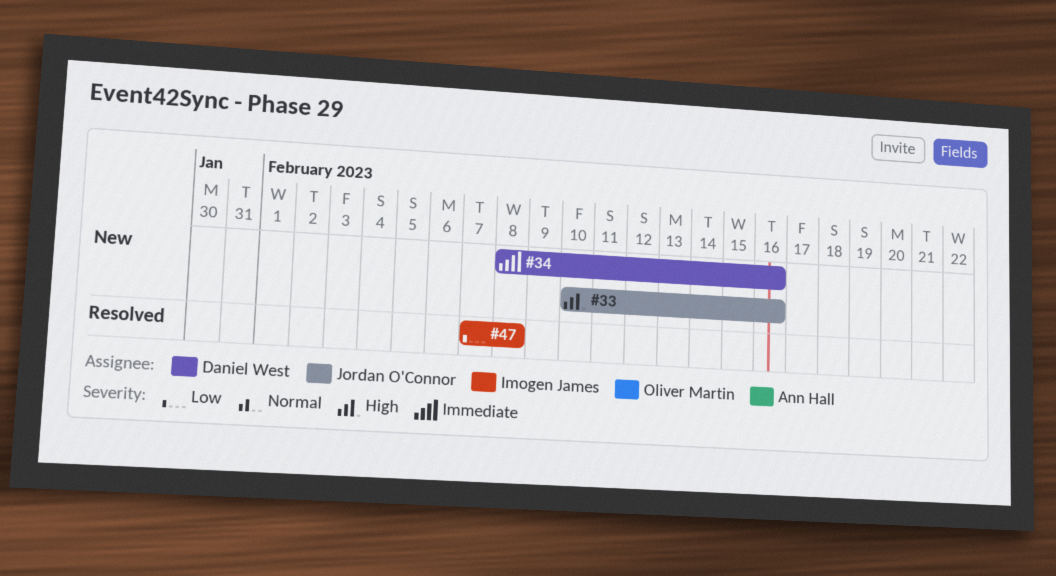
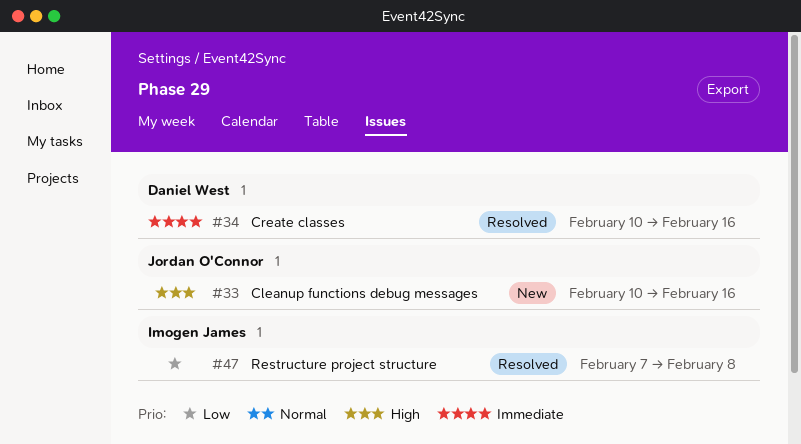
#34, status: New -> Resolved
#34, start: Feb 8 -> Feb 10

